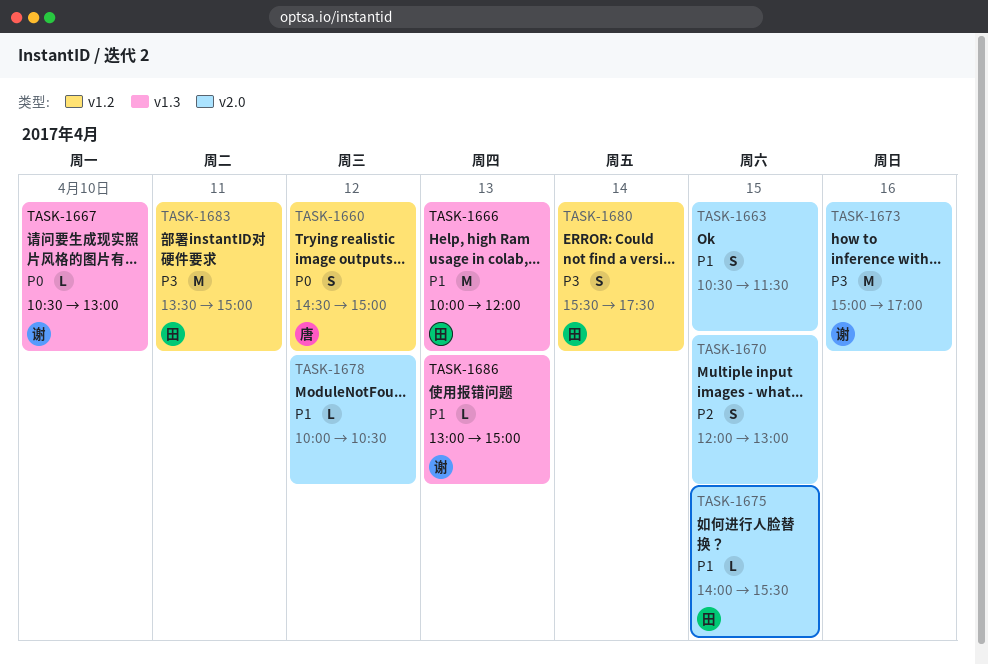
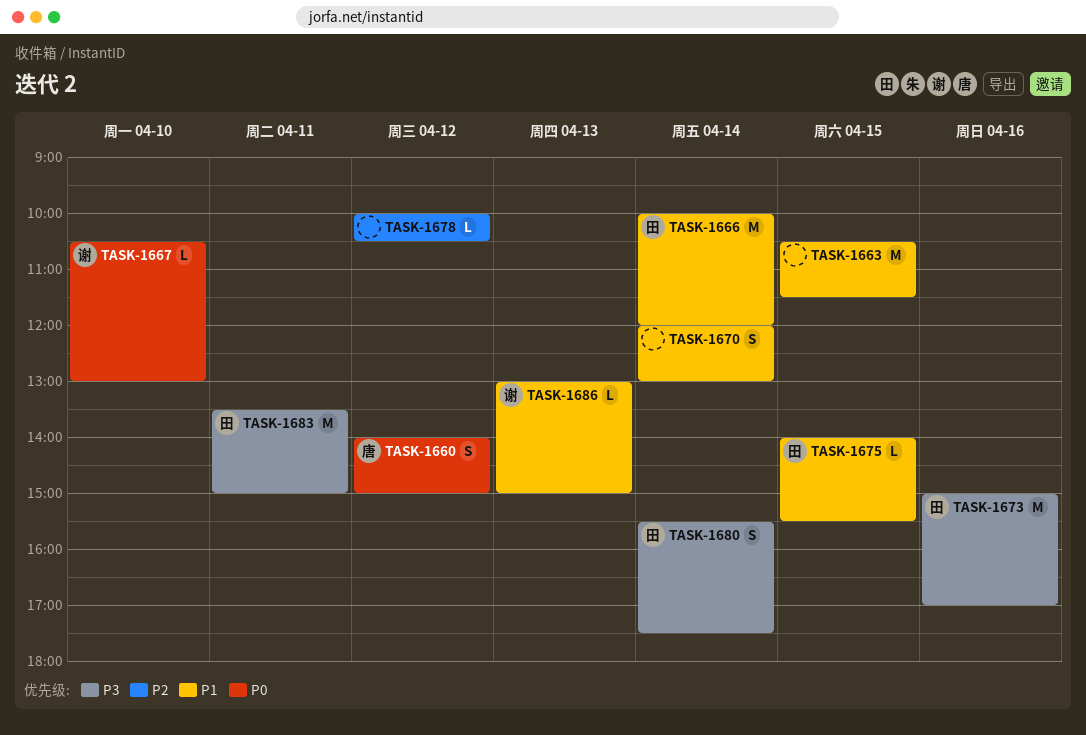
TASK-1660, begins: 14:30 -> 14:00
TASK-1663, estimate: S -> M
TASK-1666, day: Apr 13 -> Apr 14
TASK-1670, priority: P2 -> P1
TASK-1670, day: Apr 15 -> Apr 14
TASK-1673, owner: 谢 -> 田
TASK-1678, priority: P1 -> P2

